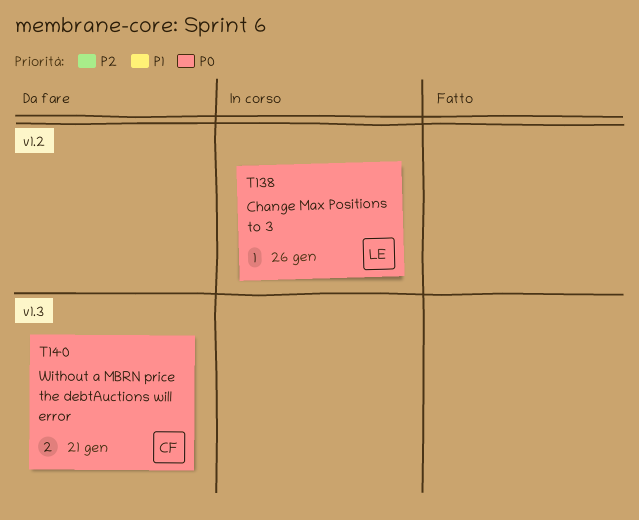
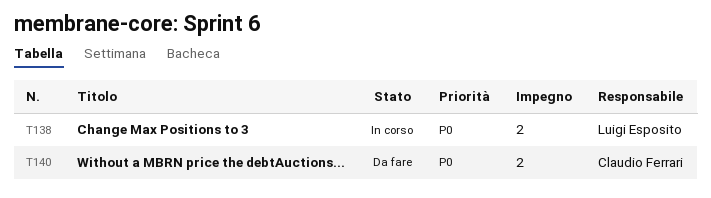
T138, estimate: 1 -> 2

